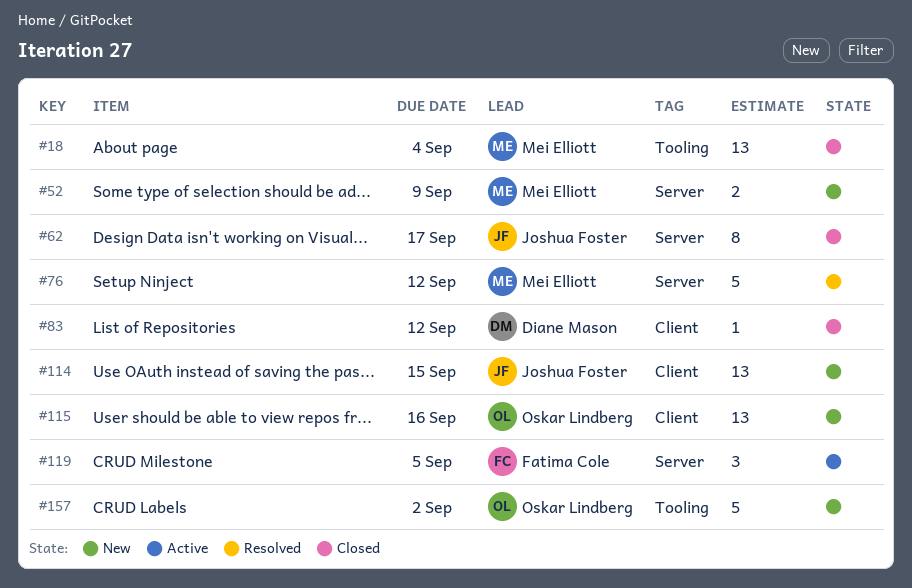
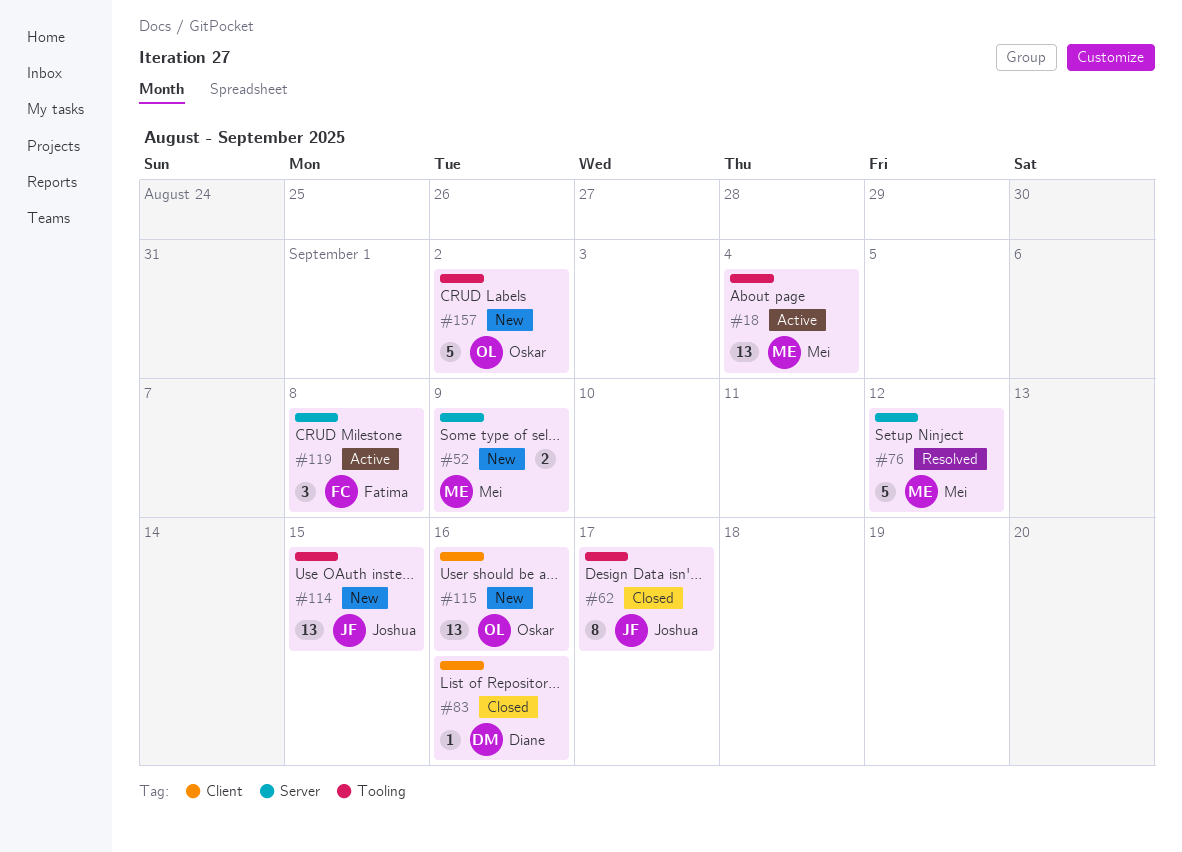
#18, status: Closed -> Active
#62, label: Server -> Tooling
#83, due: Sep 12 -> Sep 16
#114, label: Client -> Tooling
#119, due: Sep 5 -> Sep 8

